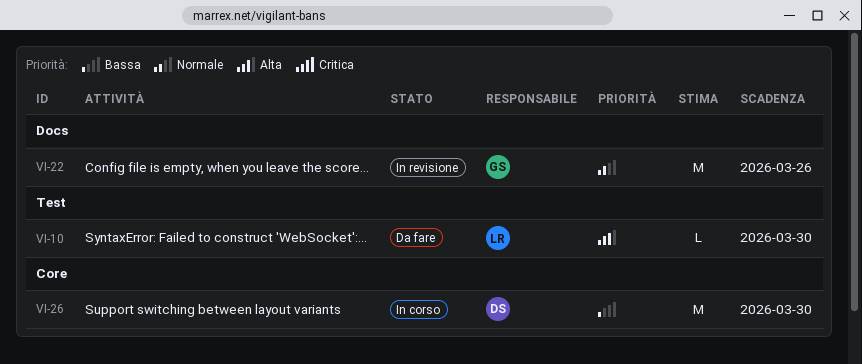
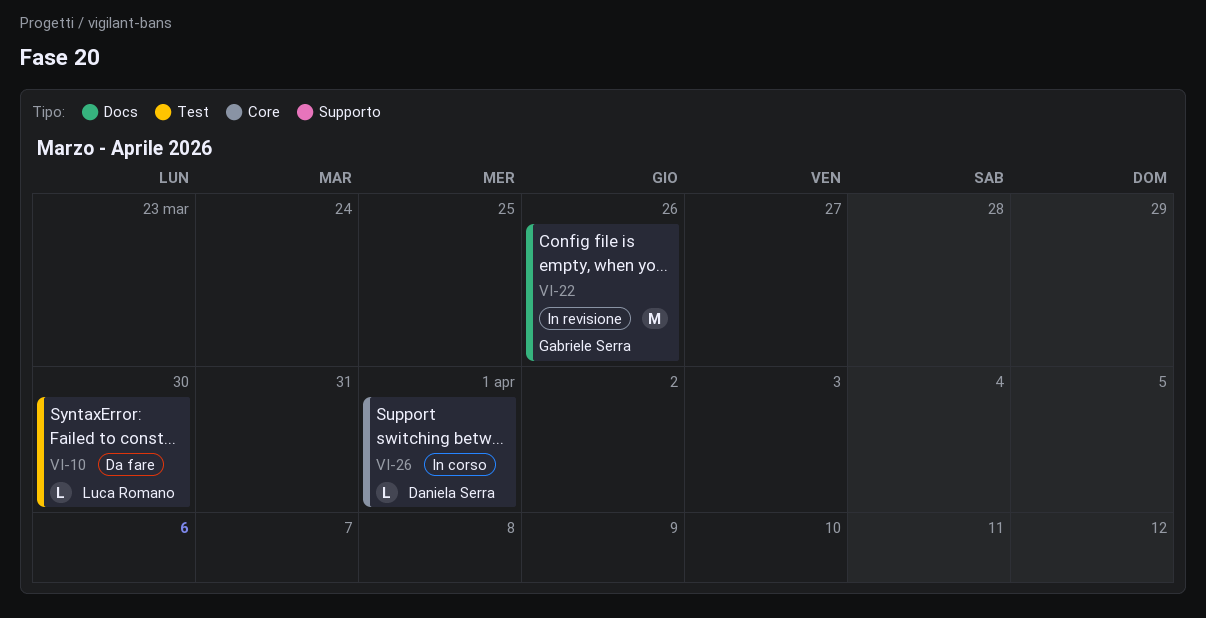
VI-26, estimate: M -> L
VI-26, due: Mar 30 -> Apr 1

